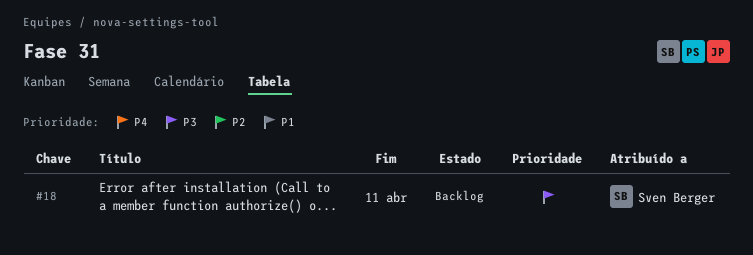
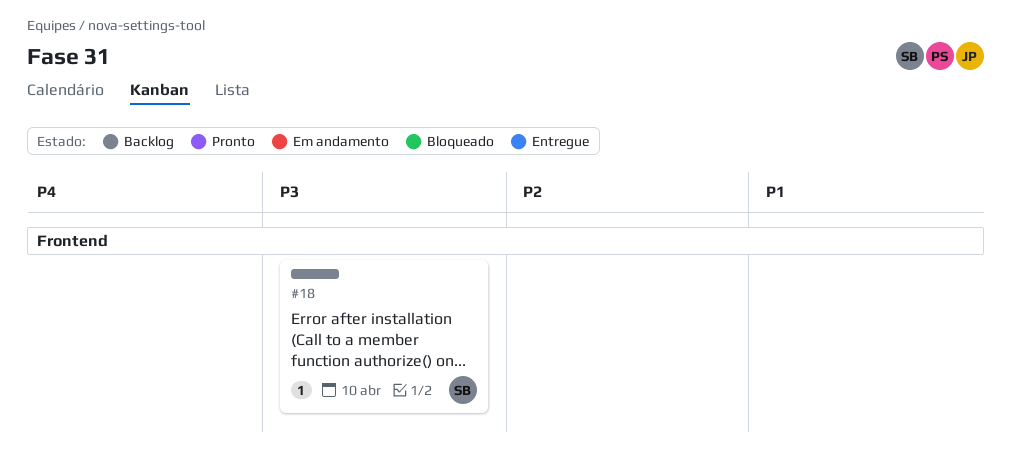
#18, due: Apr 11 -> Apr 10

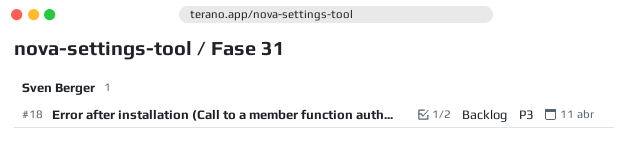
#18, due: Apr 10 -> Apr 11

